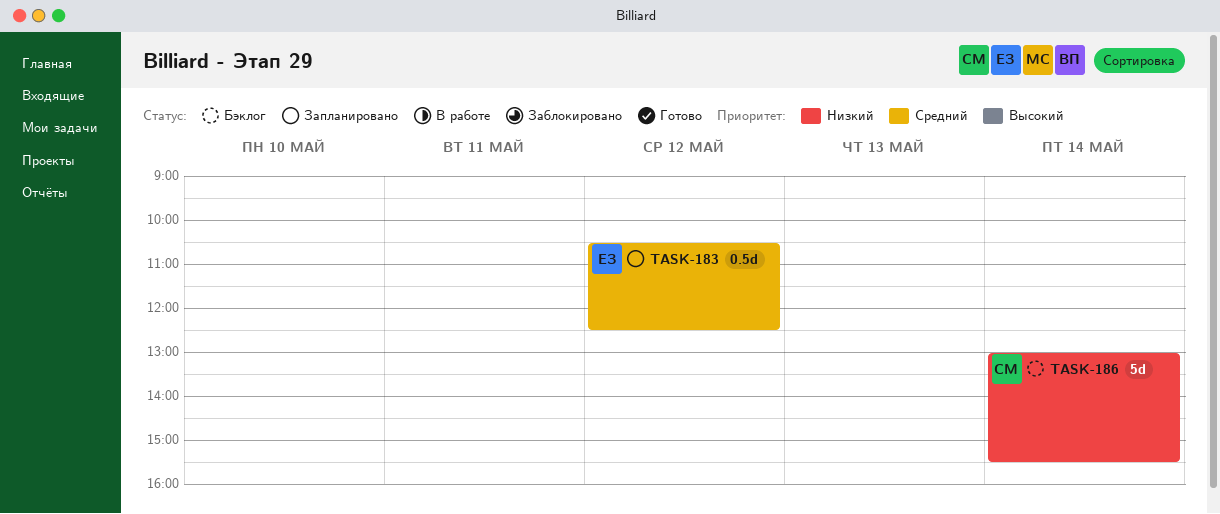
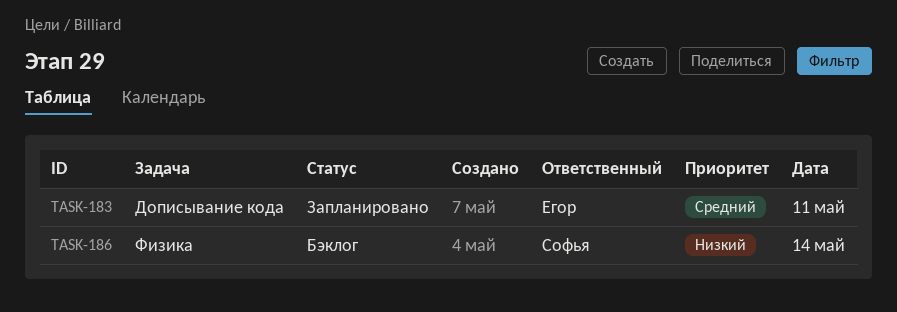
TASK-183, day: May 12 -> May 11

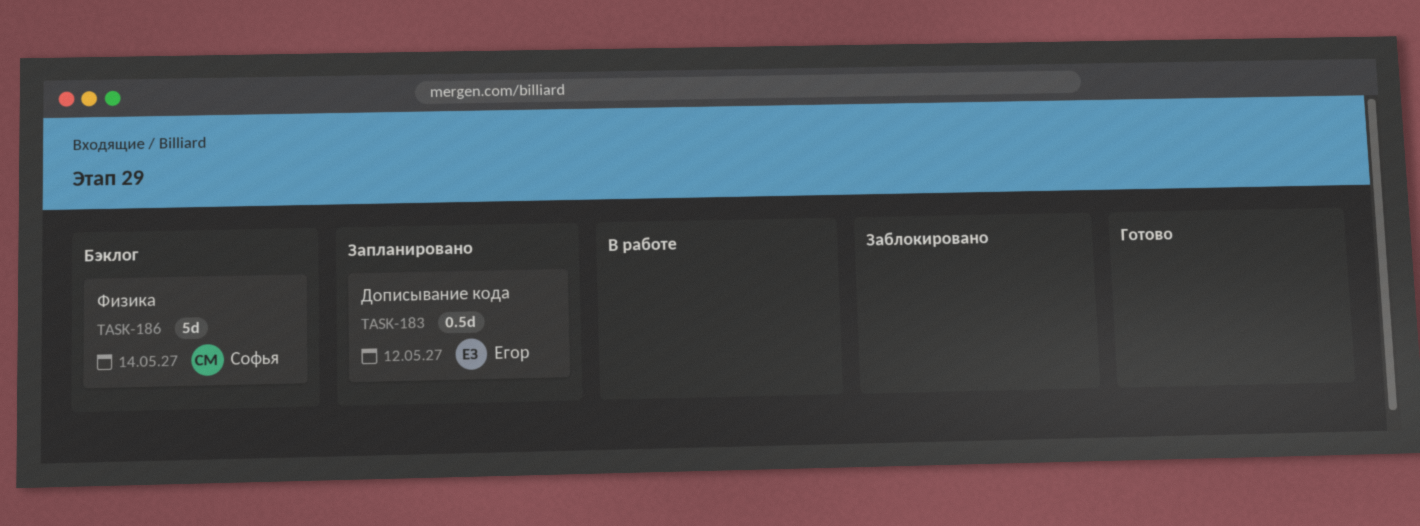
TASK-183, day: May 11 -> May 12

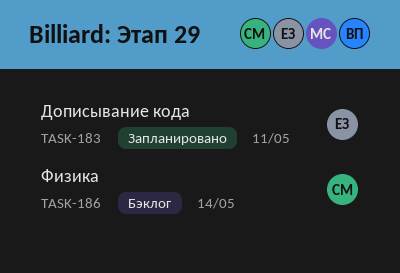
TASK-183, day: May 12 -> May 11

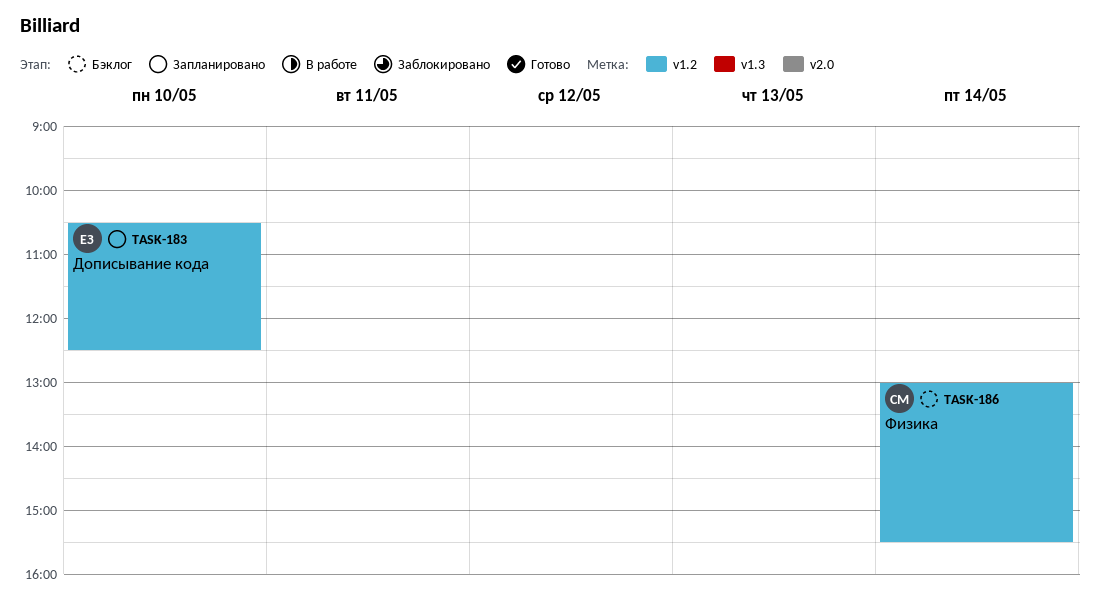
TASK-183, day: May 11 -> May 10

